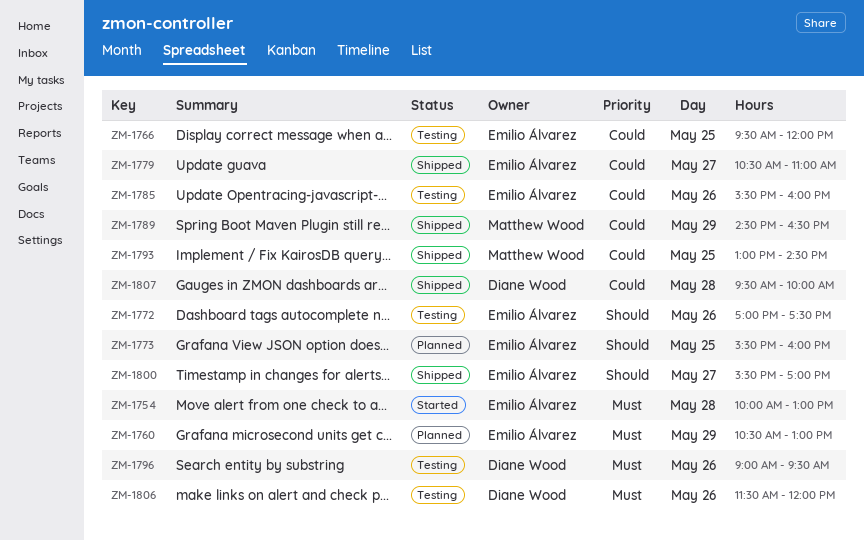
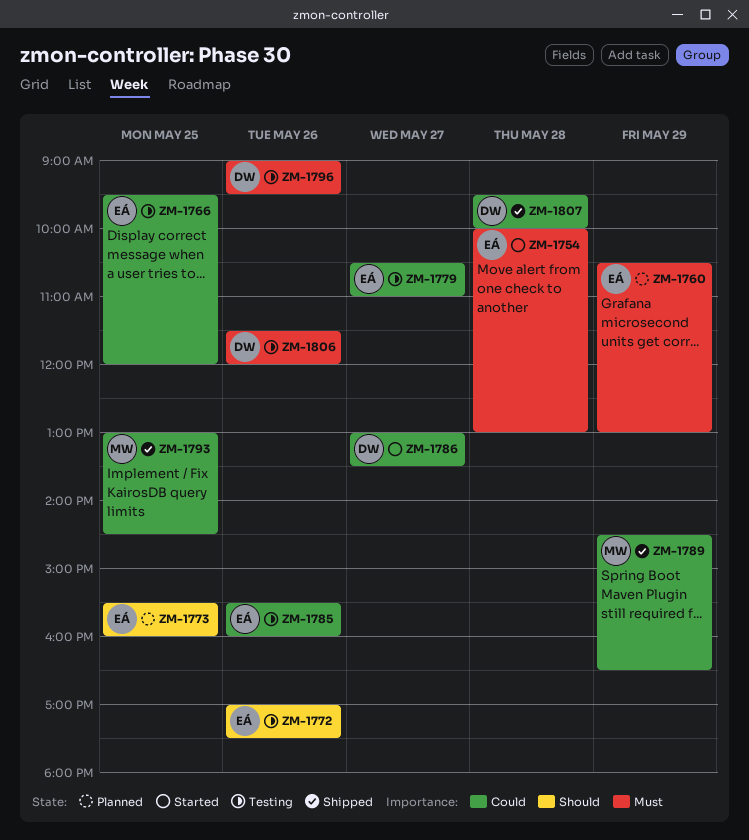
ZM-1779, status: Shipped -> Testing
ZM-1786: none -> present
ZM-1800: present -> none

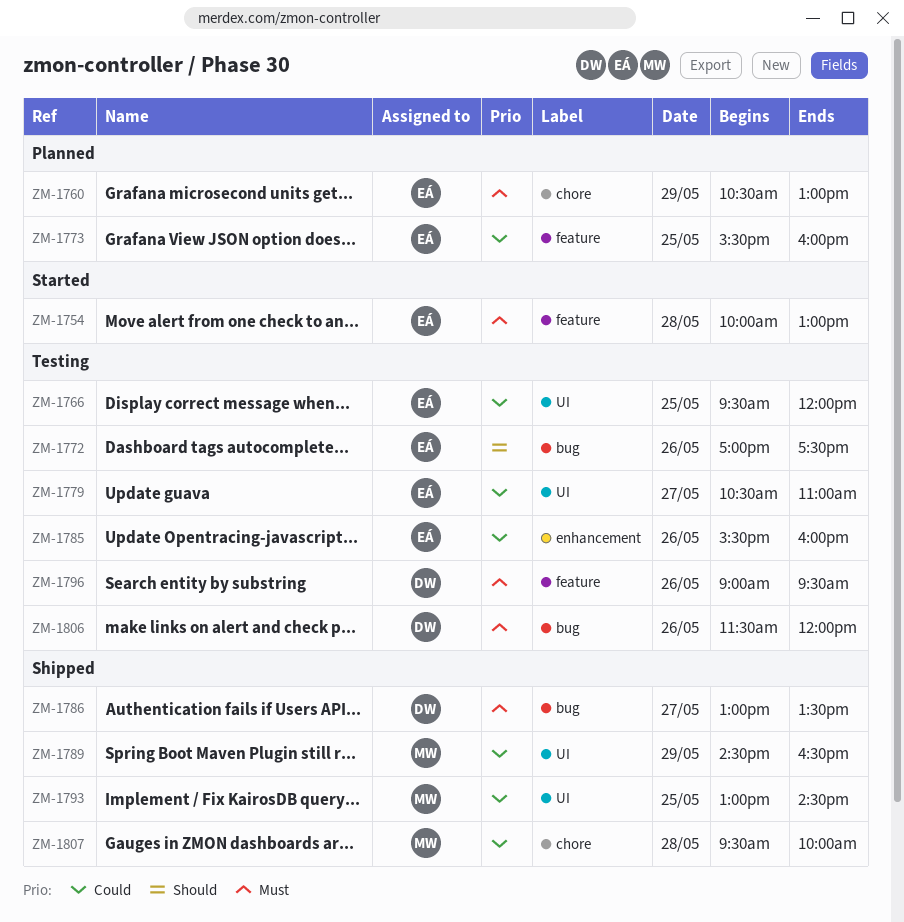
ZM-1773, priority: Should -> Could
ZM-1786, status: Started -> Shipped
ZM-1786, priority: Could -> Must
ZM-1807, owner: DW -> MW

